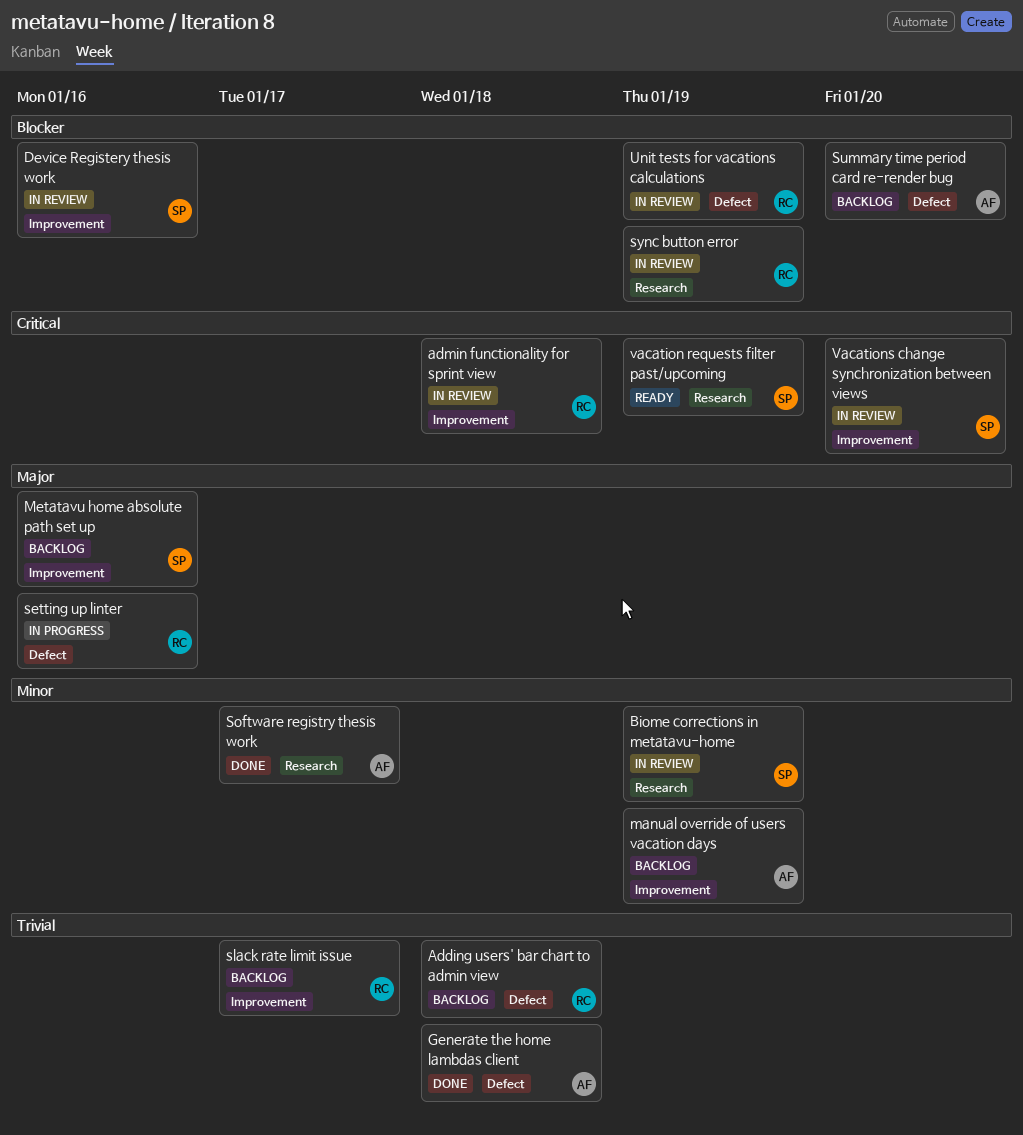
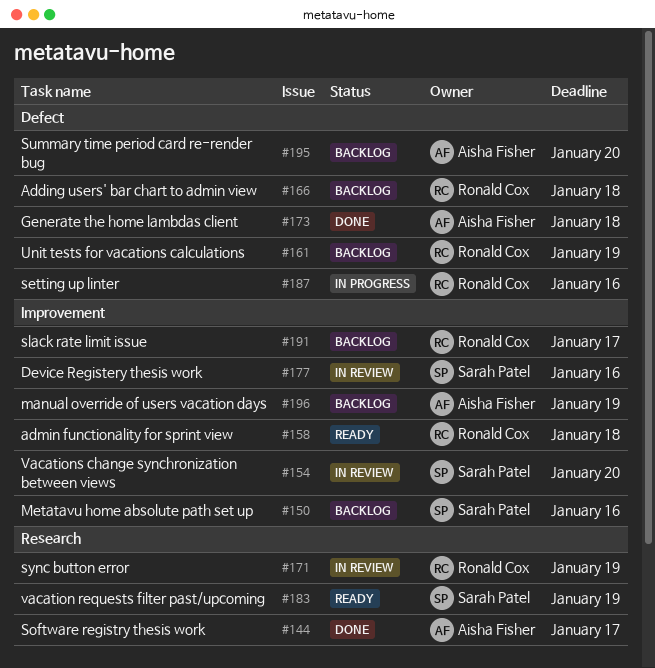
admin functionality for sprint view, status: In review -> Ready
Biome corrections in metatavu-home: present -> none
Unit tests for vacations calculations, status: In review -> Backlog

